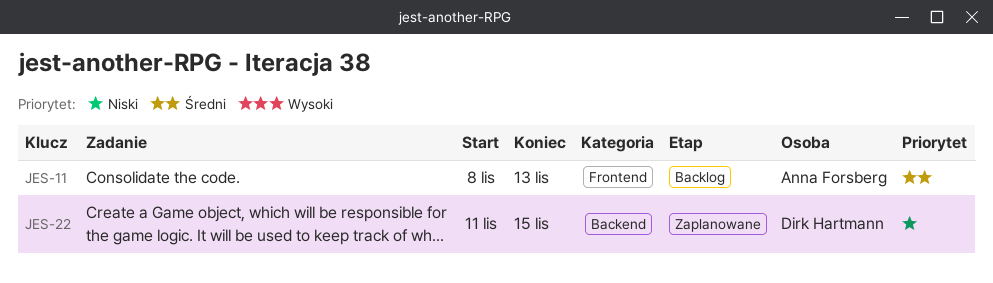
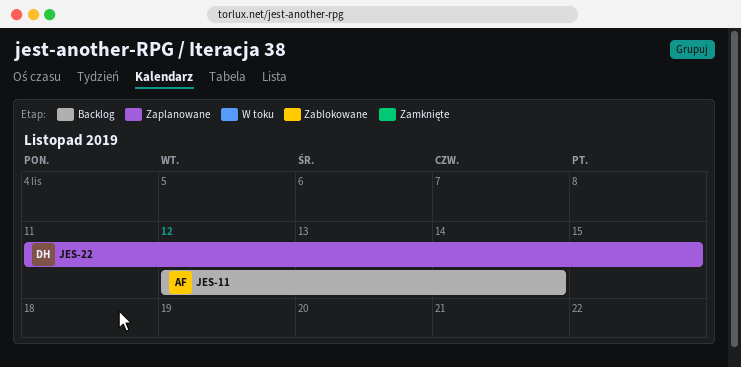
JES-11, start: Nov 8 -> Nov 12
JES-11, due: Nov 13 -> Nov 14

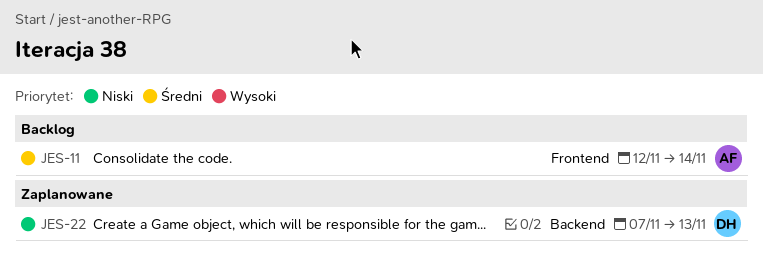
JES-22, start: Nov 11 -> Nov 7
JES-22, due: Nov 15 -> Nov 13

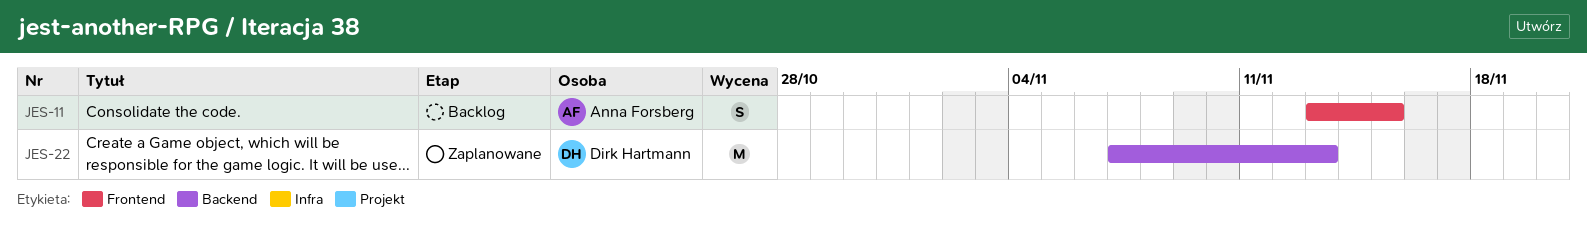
JES-11, start: Nov 12 -> Nov 13
JES-11, due: Nov 14 -> Nov 15

